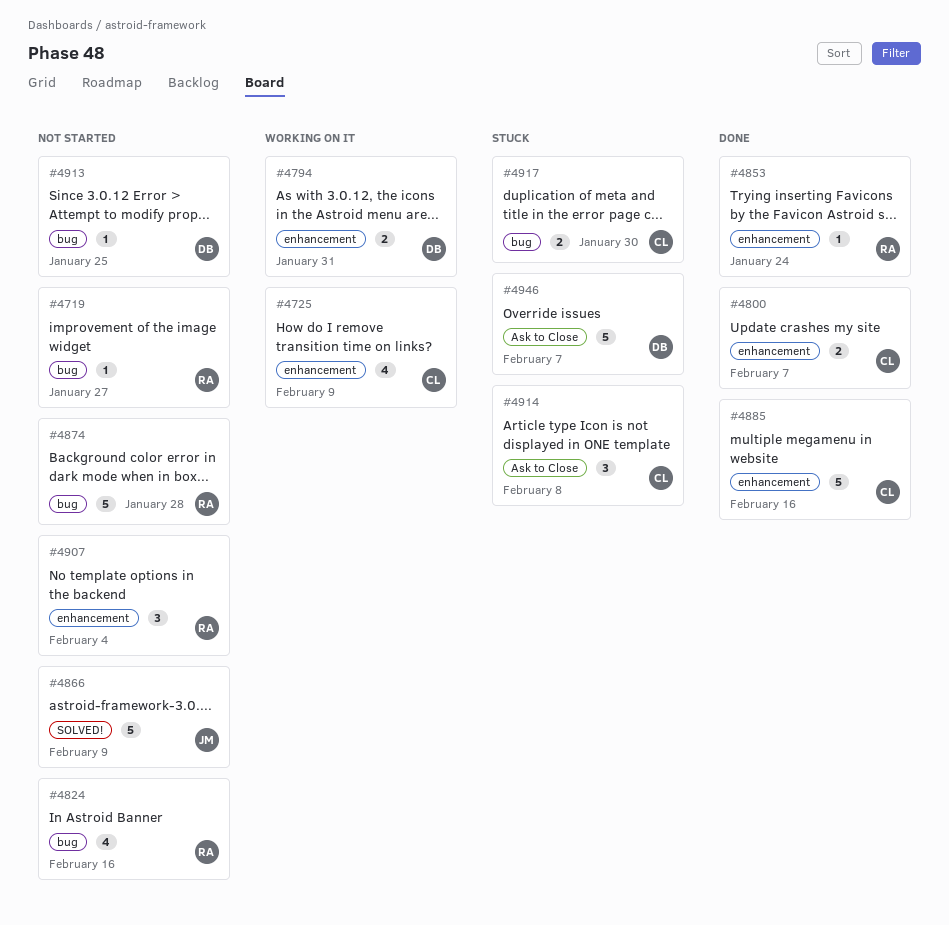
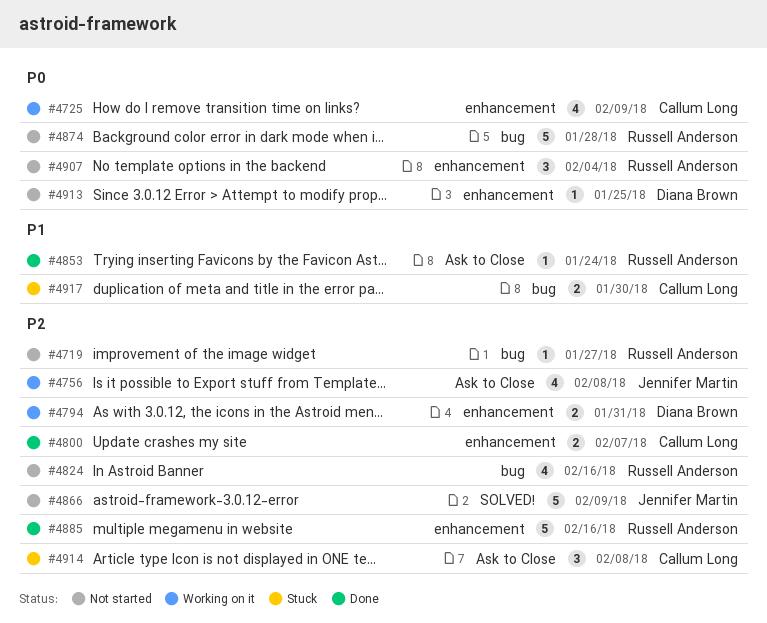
#4756: none -> present
#4853, label: enhancement -> Ask to Close
#4885, owner: Callum Long -> Russell Anderson
#4913, label: bug -> enhancement
#4946: present -> none

